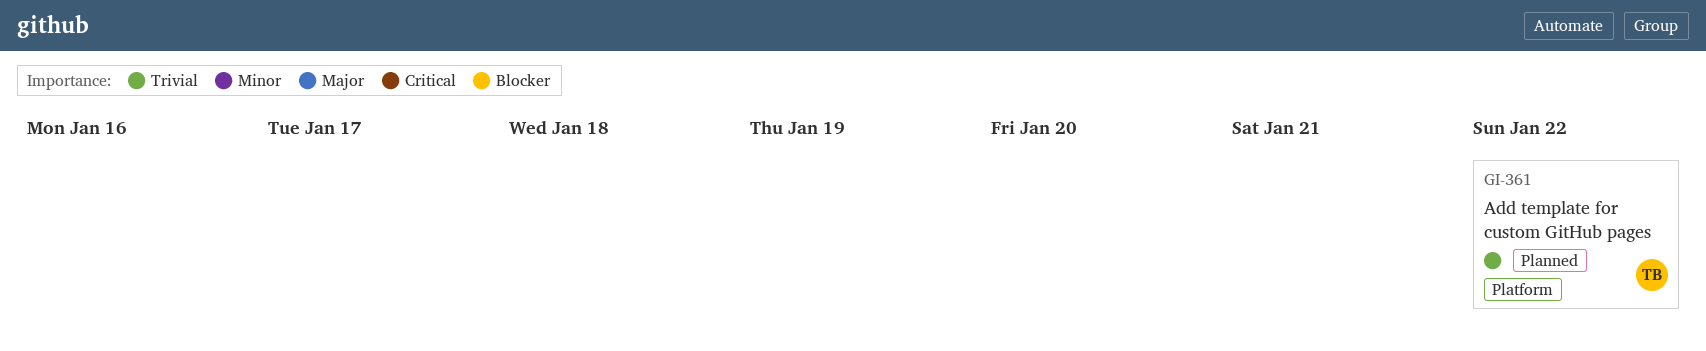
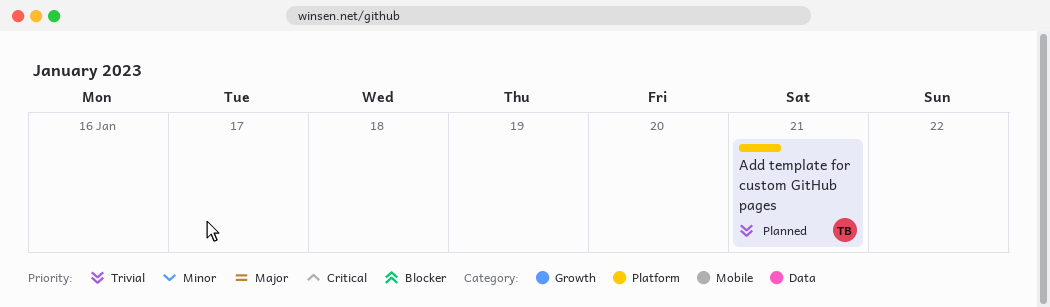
Add template for custom GitHub pages, due: Jan 22 -> Jan 21

